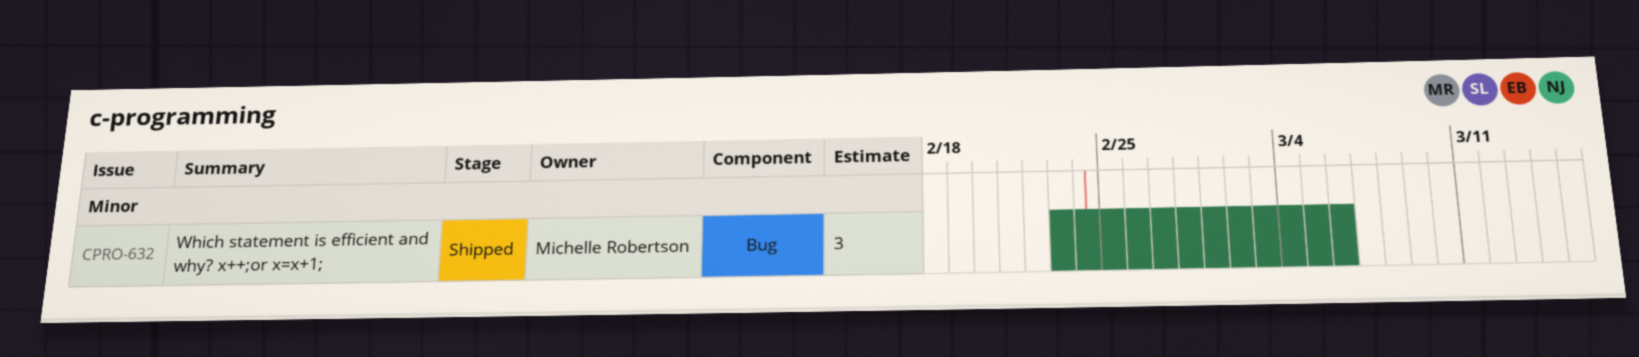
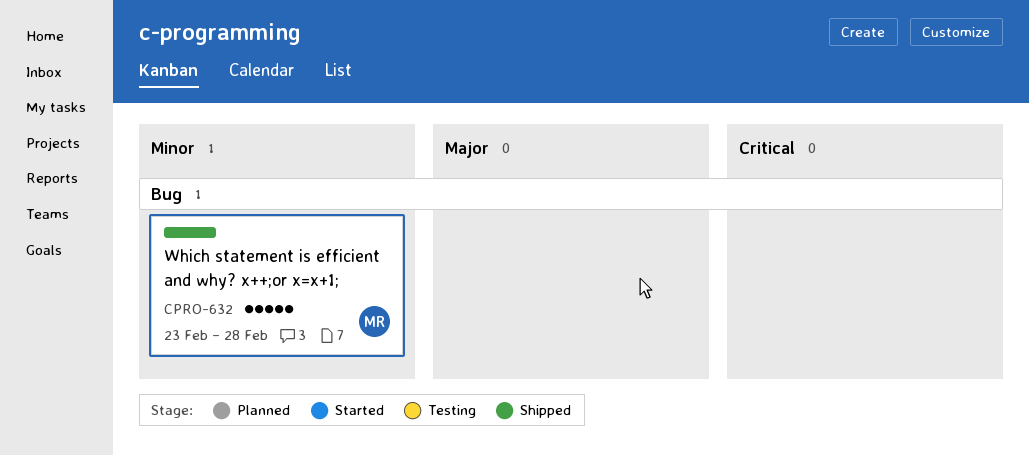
CPRO-632, estimate: 3 -> 5
CPRO-632, due: Mar 6 -> Feb 28

